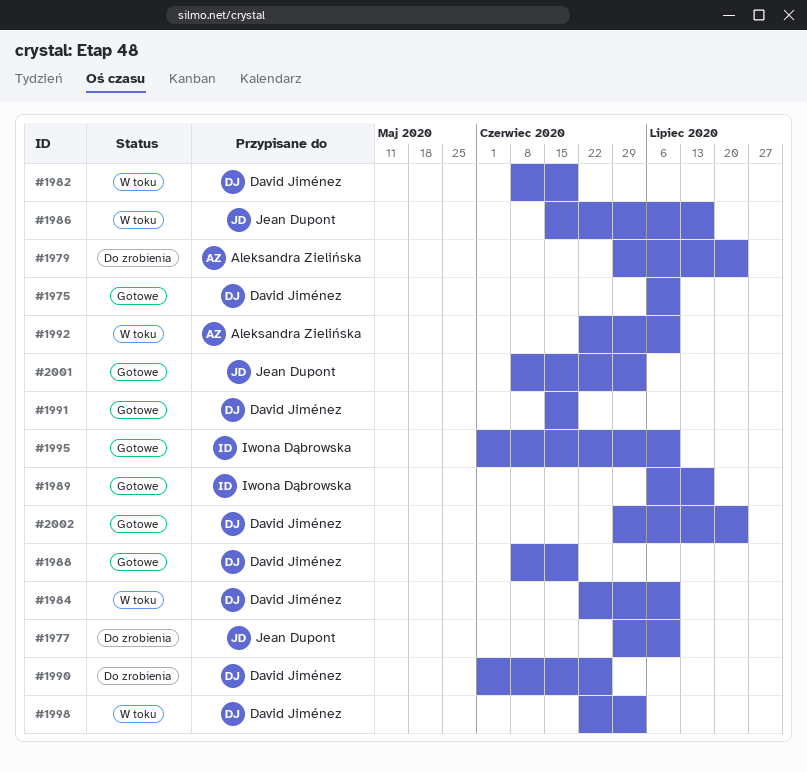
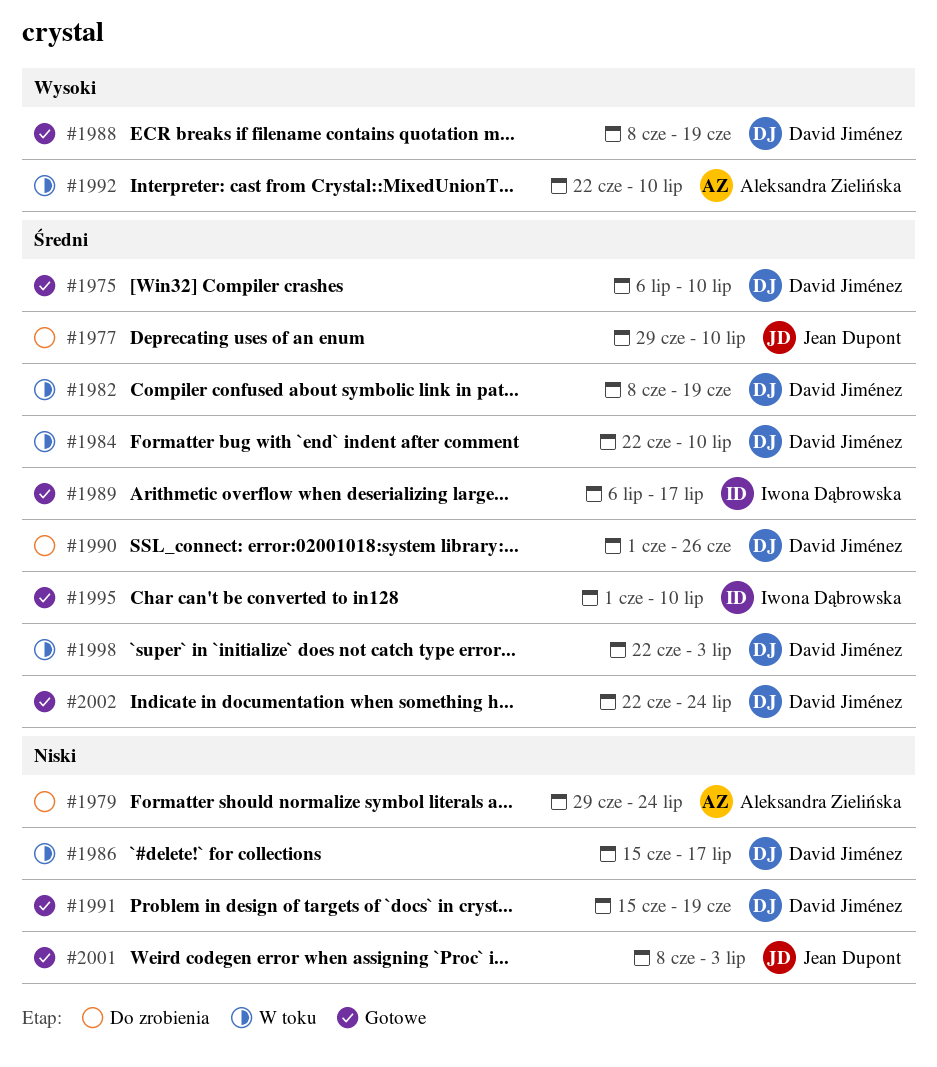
#1986, owner: Jean Dupont -> David Jiménez
#2002, start: Jun 29 -> Jun 22

